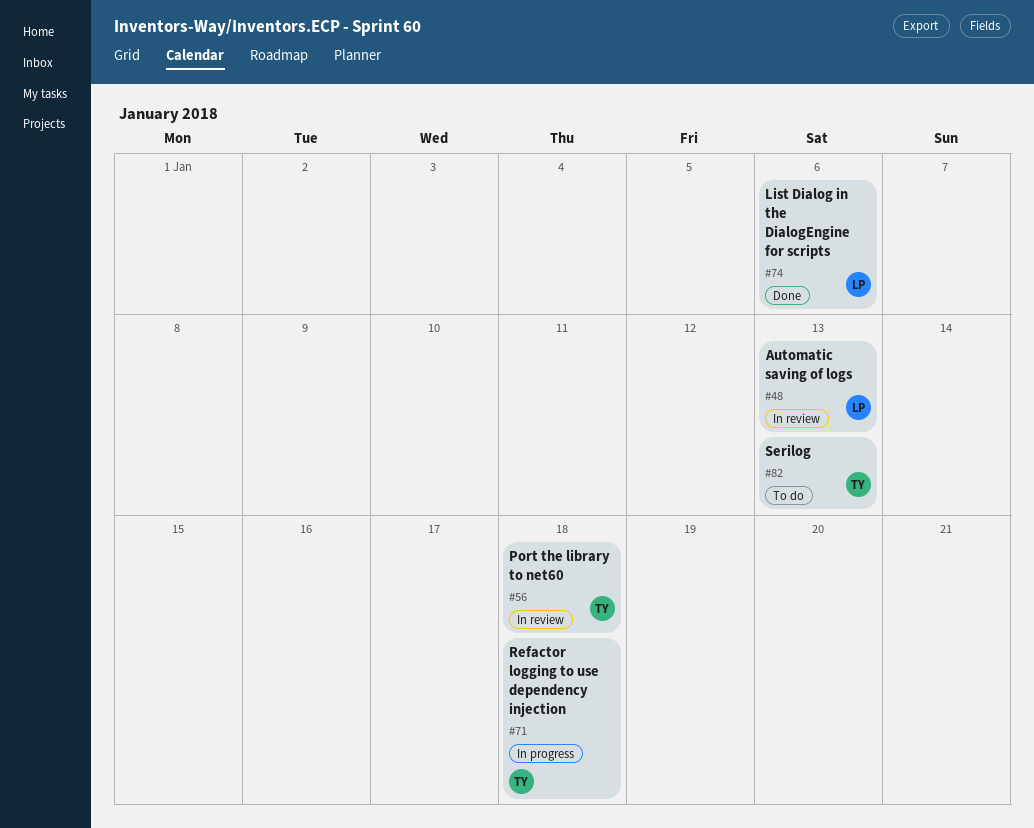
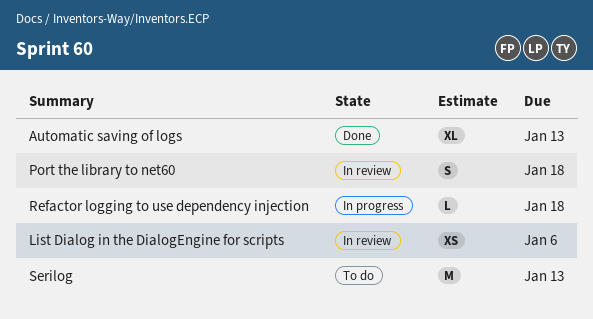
Automatic saving of logs, status: In review -> Done
List Dialog in the DialogEngine for scripts, status: Done -> In review

